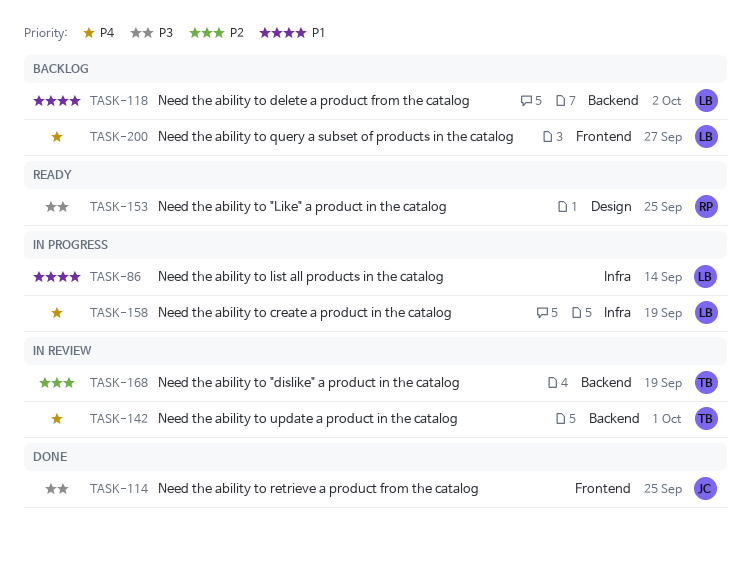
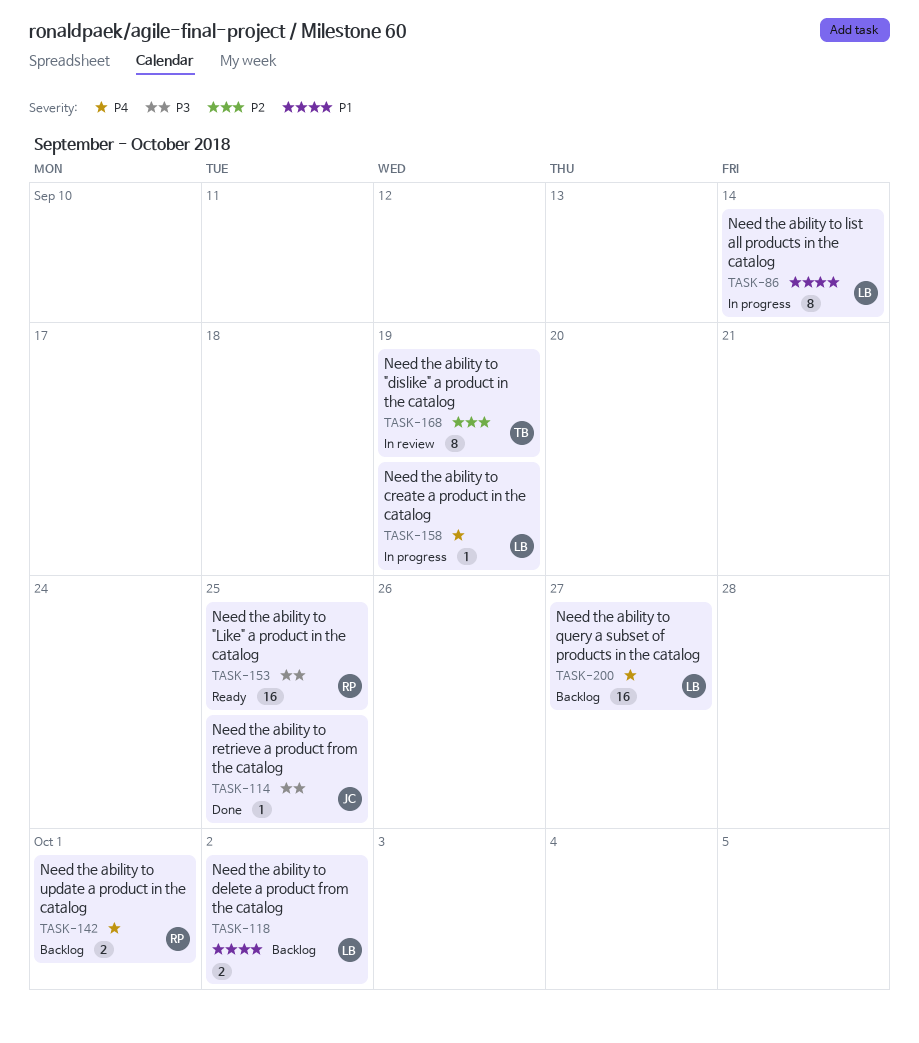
TASK-142, status: In review -> Backlog
TASK-142, owner: TB -> RP

